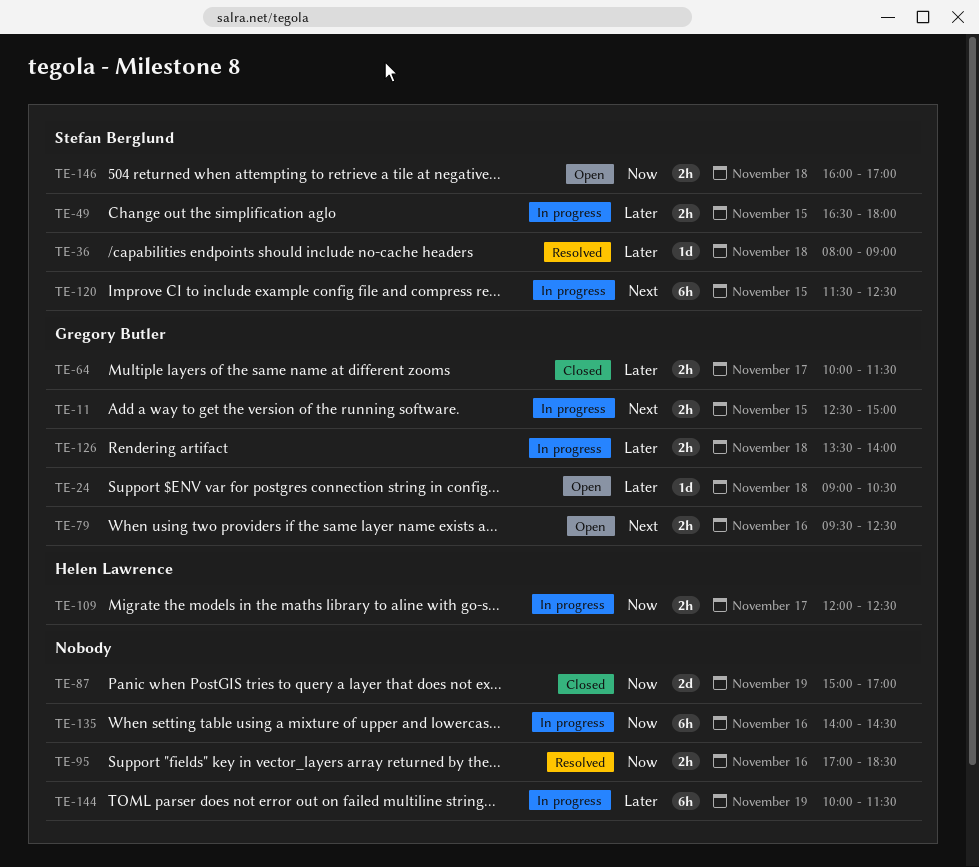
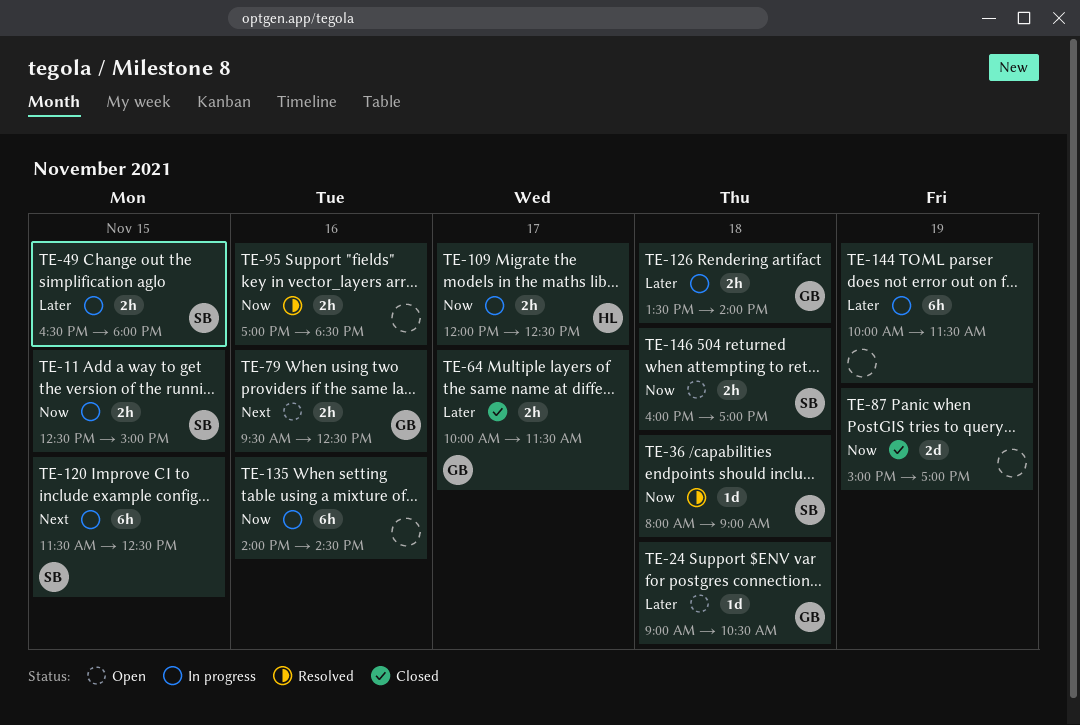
TE-11, owner: Gregory Butler -> Stefan Berglund
TE-11, priority: Next -> Now
TE-36, priority: Later -> Now

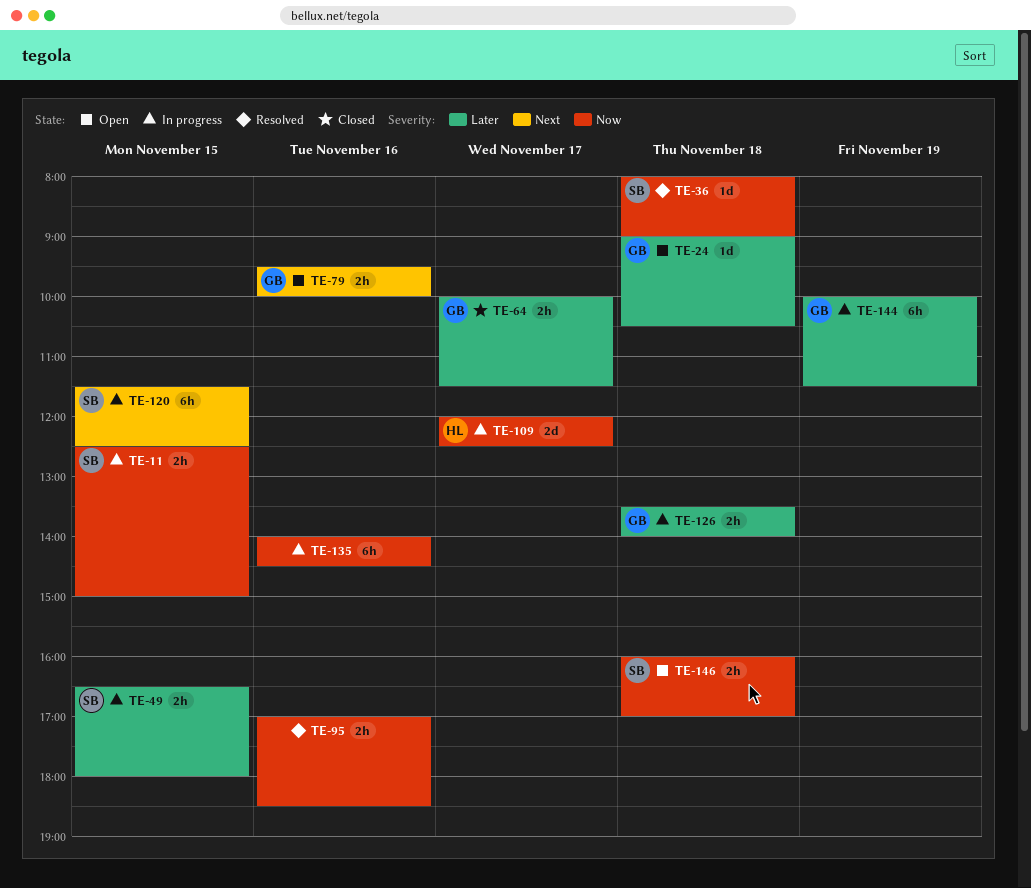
TE-79, ends: 12:30 -> 10:00
TE-87: present -> none
TE-109, estimate: 2h -> 2d
TE-144, owner: none -> GB

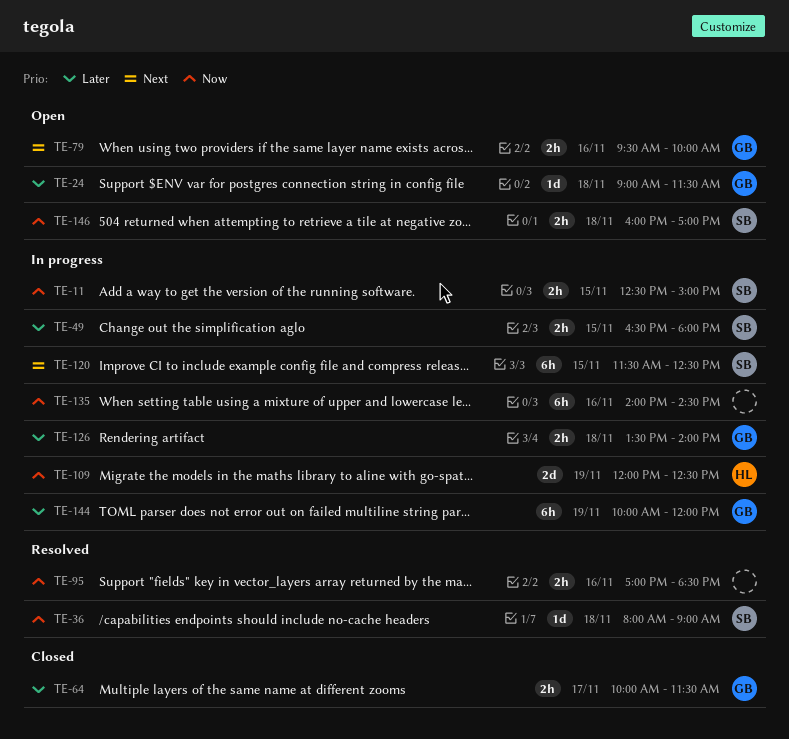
TE-24, ends: 10:30 -> 11:30
TE-109, day: Nov 17 -> Nov 19
TE-144, ends: 11:30 -> 12:00

